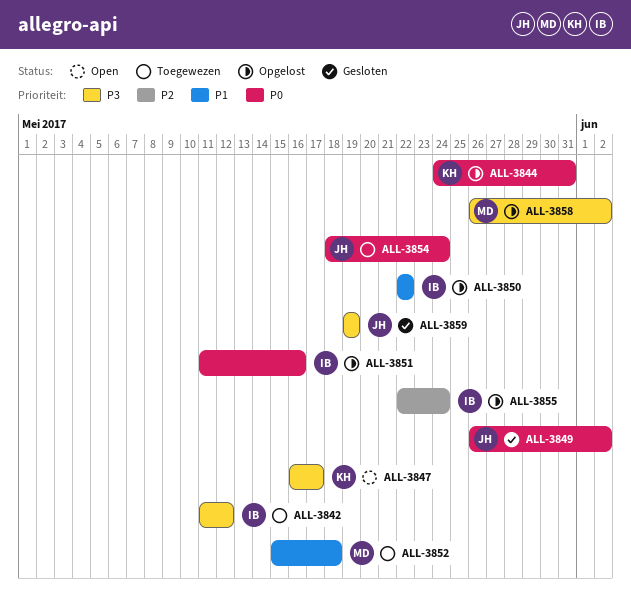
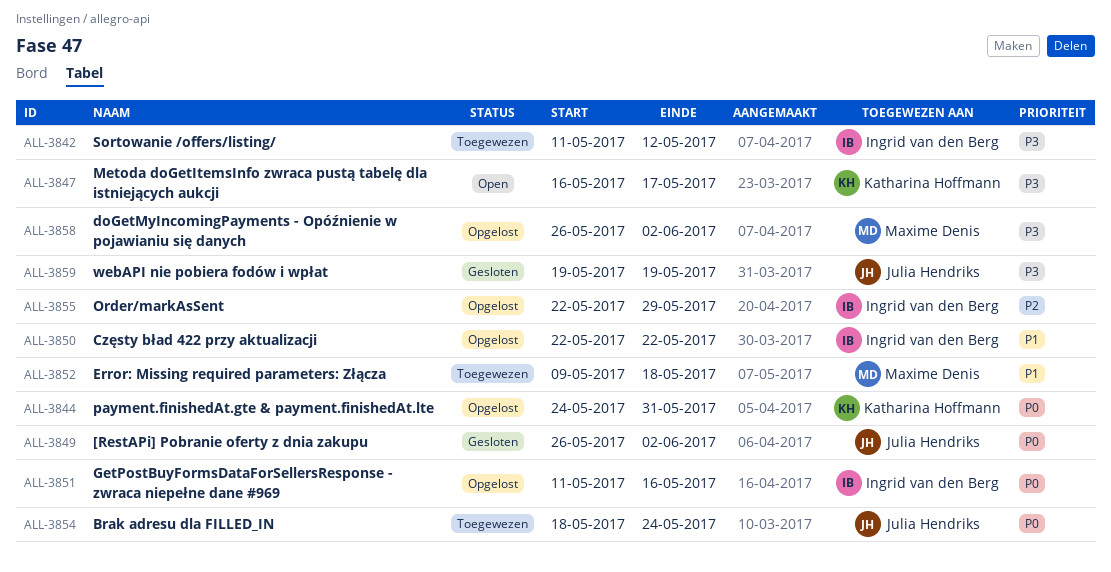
ALL-3852, start: May 15 -> May 9
ALL-3855, due: May 24 -> May 29

